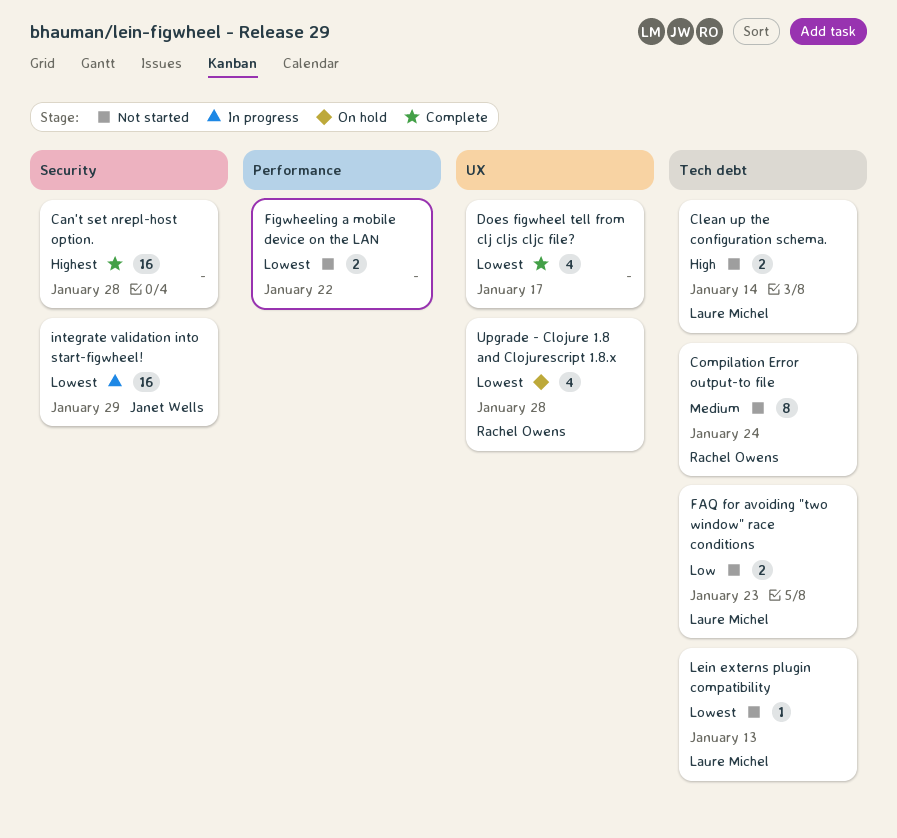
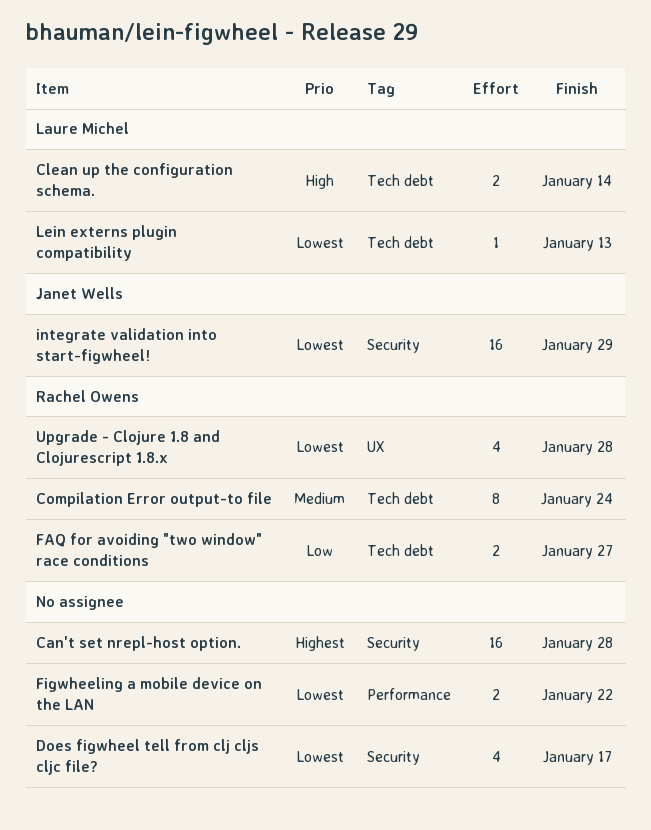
Does figwheel tell from clj cljs cljc file?, label: UX -> Security
FAQ for avoiding "two window" race conditions, owner: Laure Michel -> Rachel Owens
FAQ for avoiding "two window" race conditions, due: Jan 23 -> Jan 27

